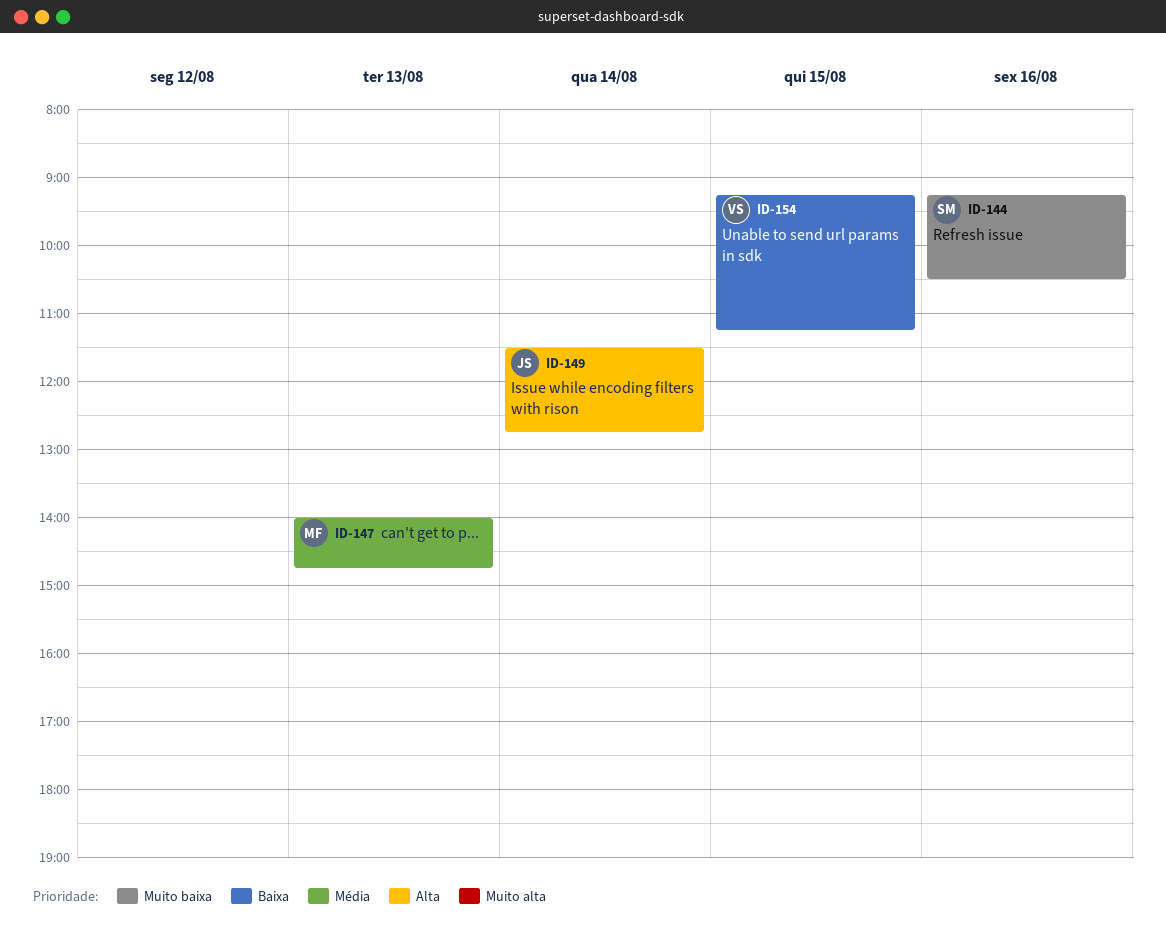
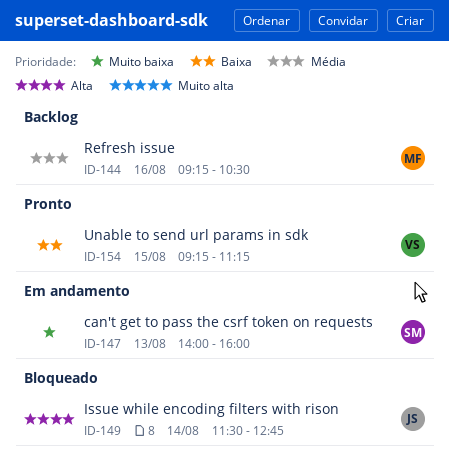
ID-144, owner: SM -> MF
ID-144, priority: Muito baixa -> Média
ID-147, owner: MF -> SM
ID-147, priority: Média -> Muito baixa
ID-147, ends: 14:45 -> 16:00

